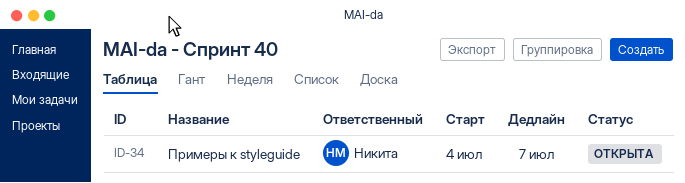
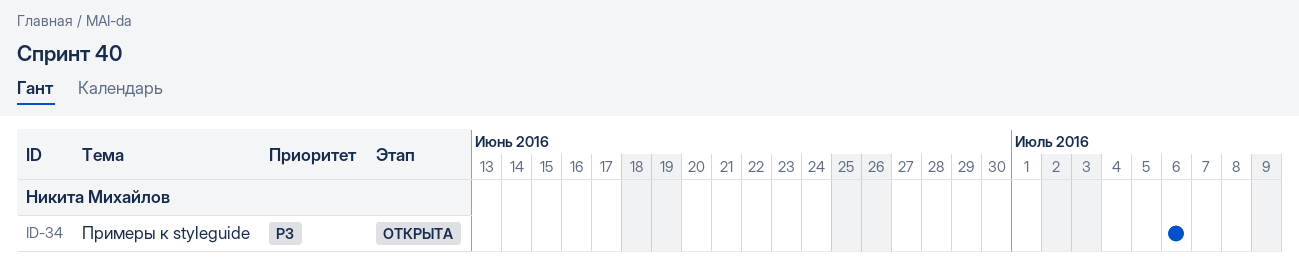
ID-34, start: Jul 4 -> Jul 6
ID-34, due: Jul 7 -> Jul 6

